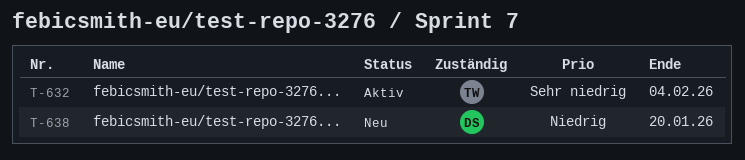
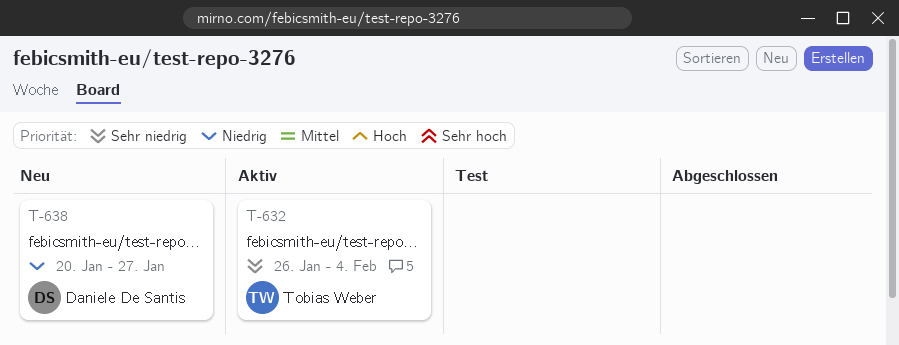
T-638, due: Jan 20 -> Jan 27

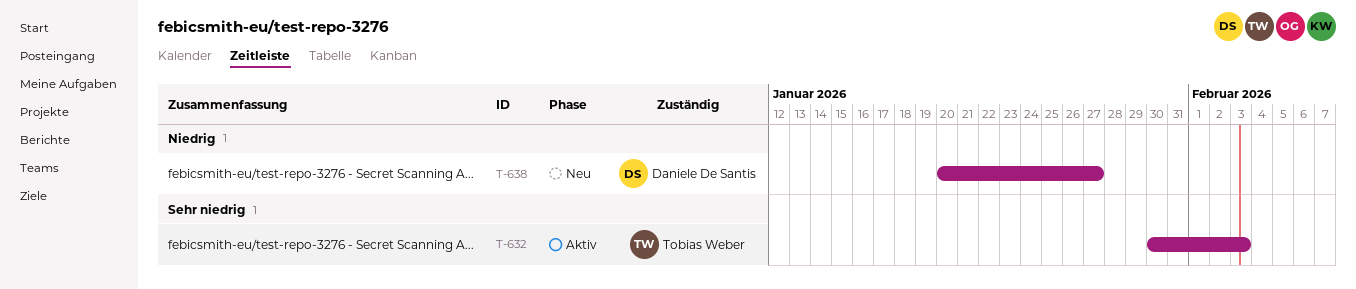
T-632, start: Jan 26 -> Jan 30
T-632, due: Feb 4 -> Feb 3

